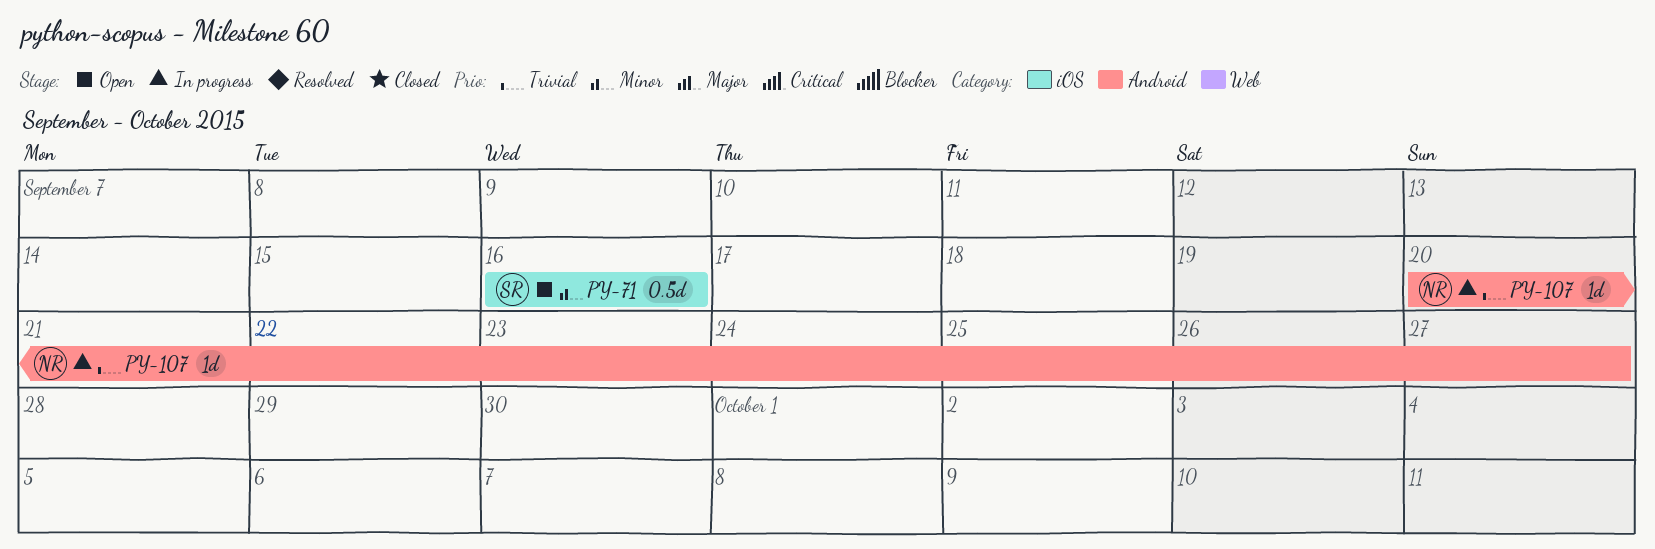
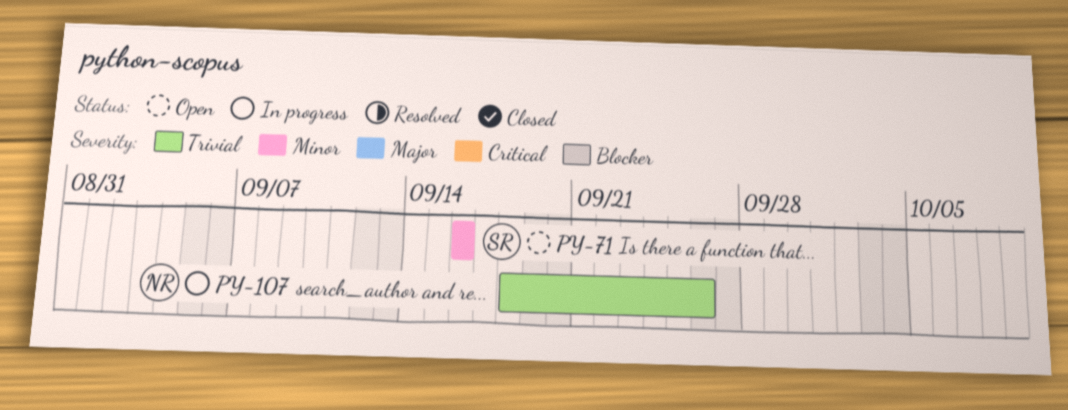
PY-107, start: Sep 20 -> Sep 18
PY-107, due: Sep 27 -> Sep 26

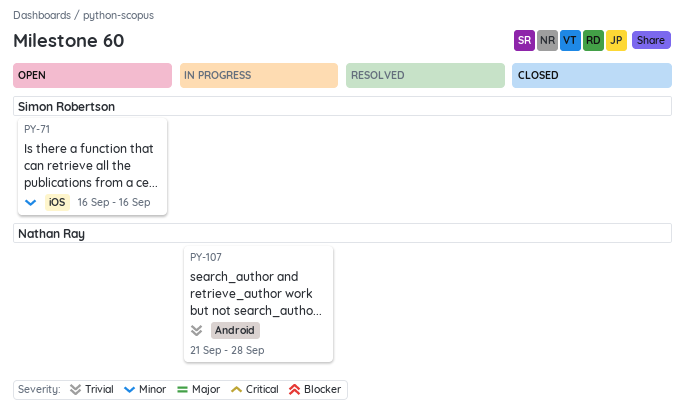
PY-107, start: Sep 18 -> Sep 21
PY-107, due: Sep 26 -> Sep 28

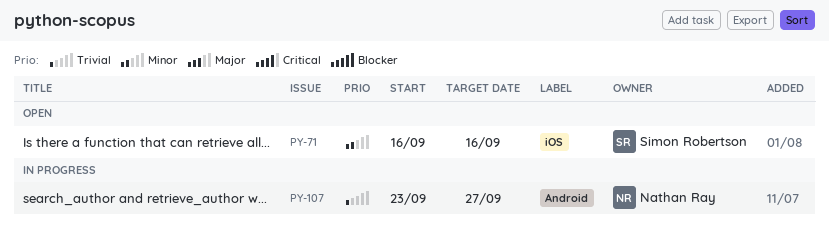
PY-107, start: Sep 21 -> Sep 23
PY-107, due: Sep 28 -> Sep 27

